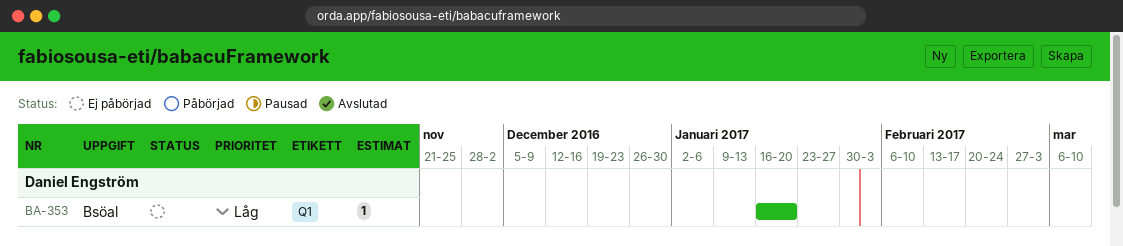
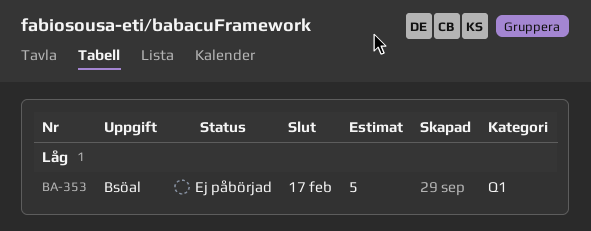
BA-353, estimate: 1 -> 5
BA-353, due: Jan 20 -> Feb 17

